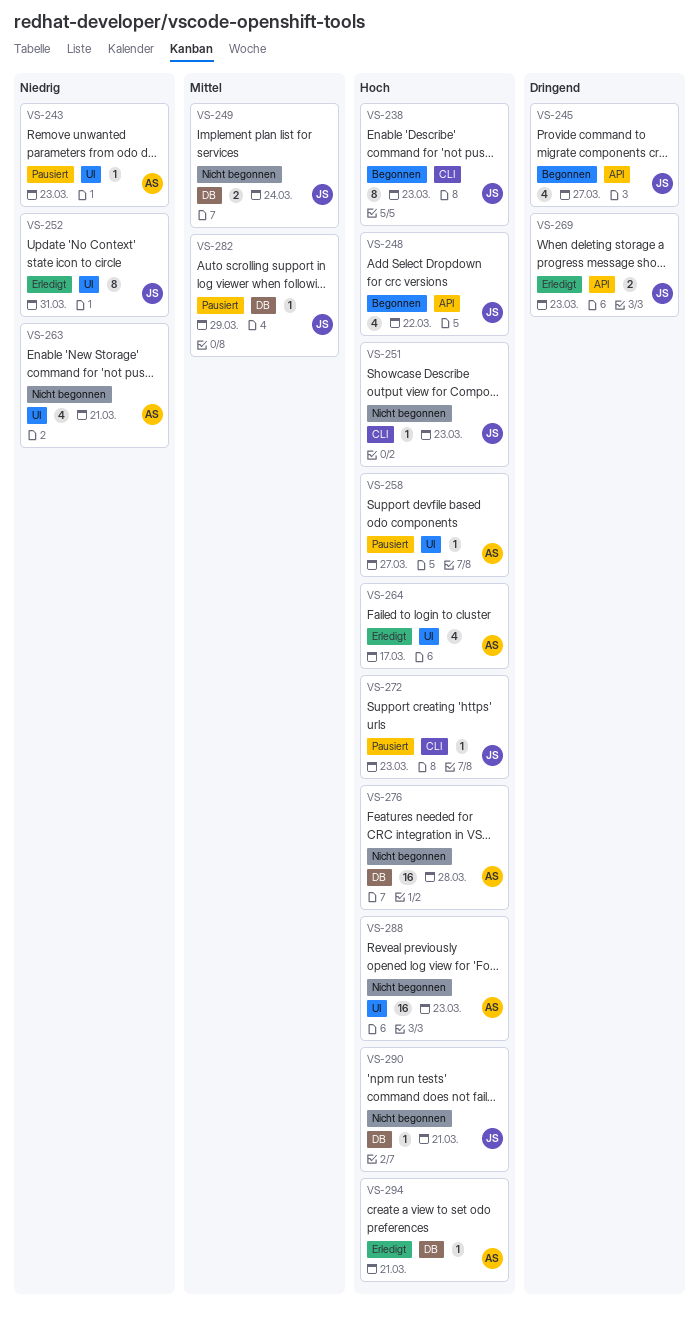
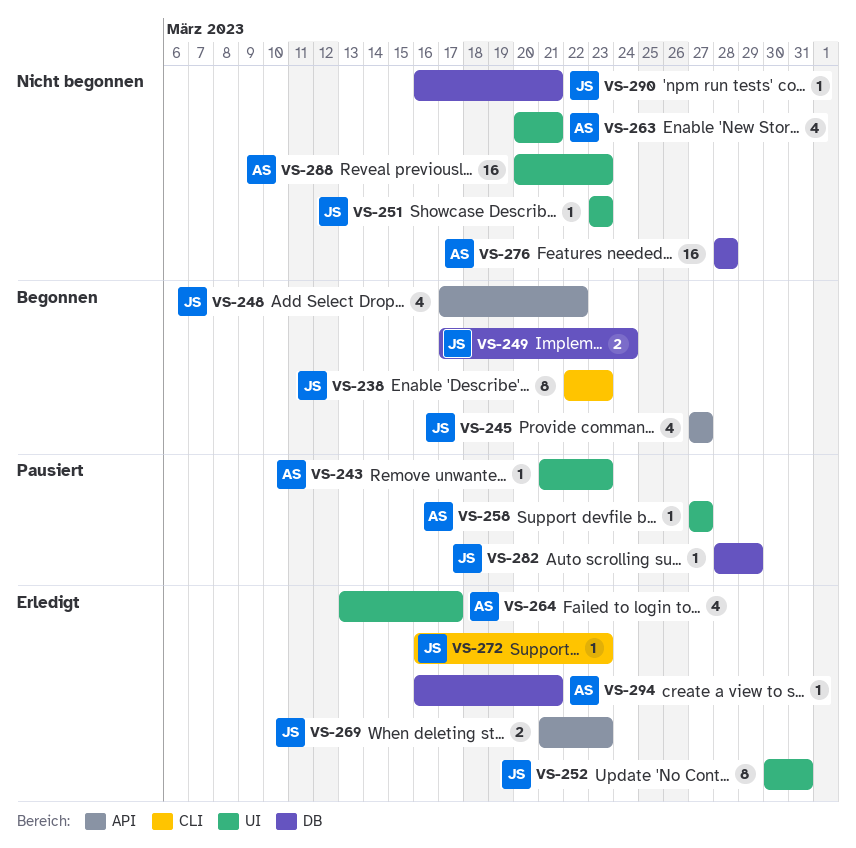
VS-249, status: Nicht begonnen -> Begonnen
VS-251, label: CLI -> UI
VS-272, status: Pausiert -> Erledigt

